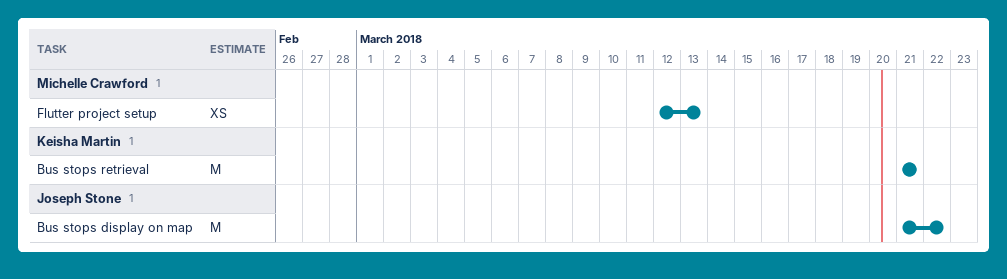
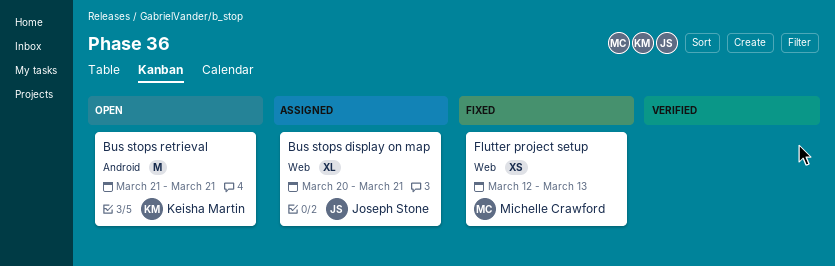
Bus stops display on map, estimate: M -> XL
Bus stops display on map, start: Mar 21 -> Mar 20
Bus stops display on map, due: Mar 22 -> Mar 21

